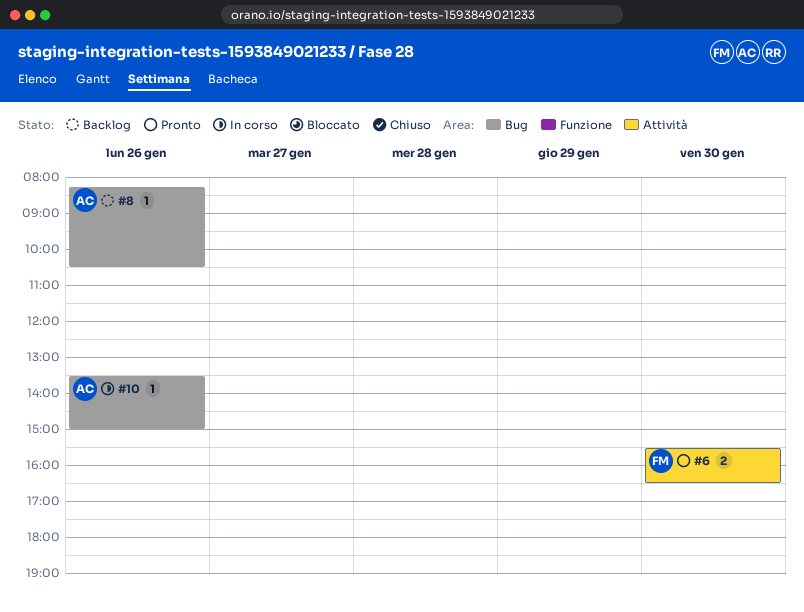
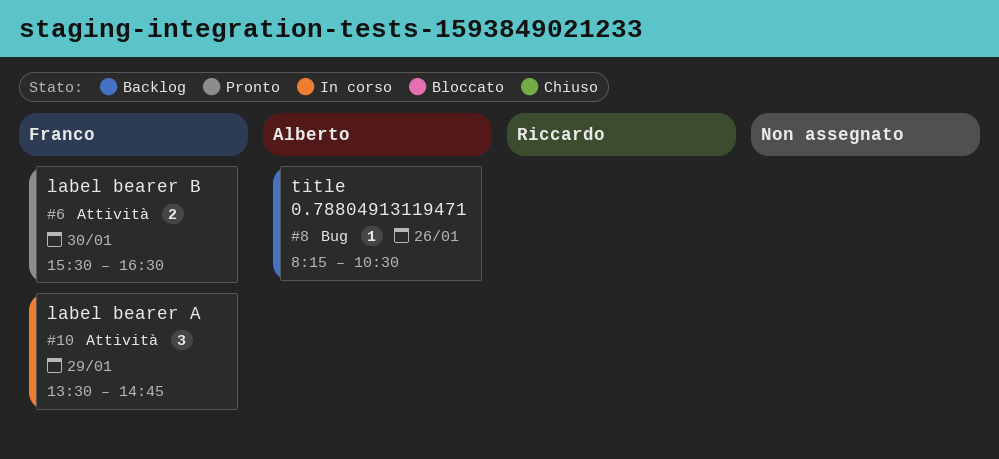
#10, owner: Alberto -> Franco
#10, label: Bug -> Attività
#10, estimate: 1 -> 3
#10, day: Jan 26 -> Jan 29
#10, ends: 15:00 -> 14:45

